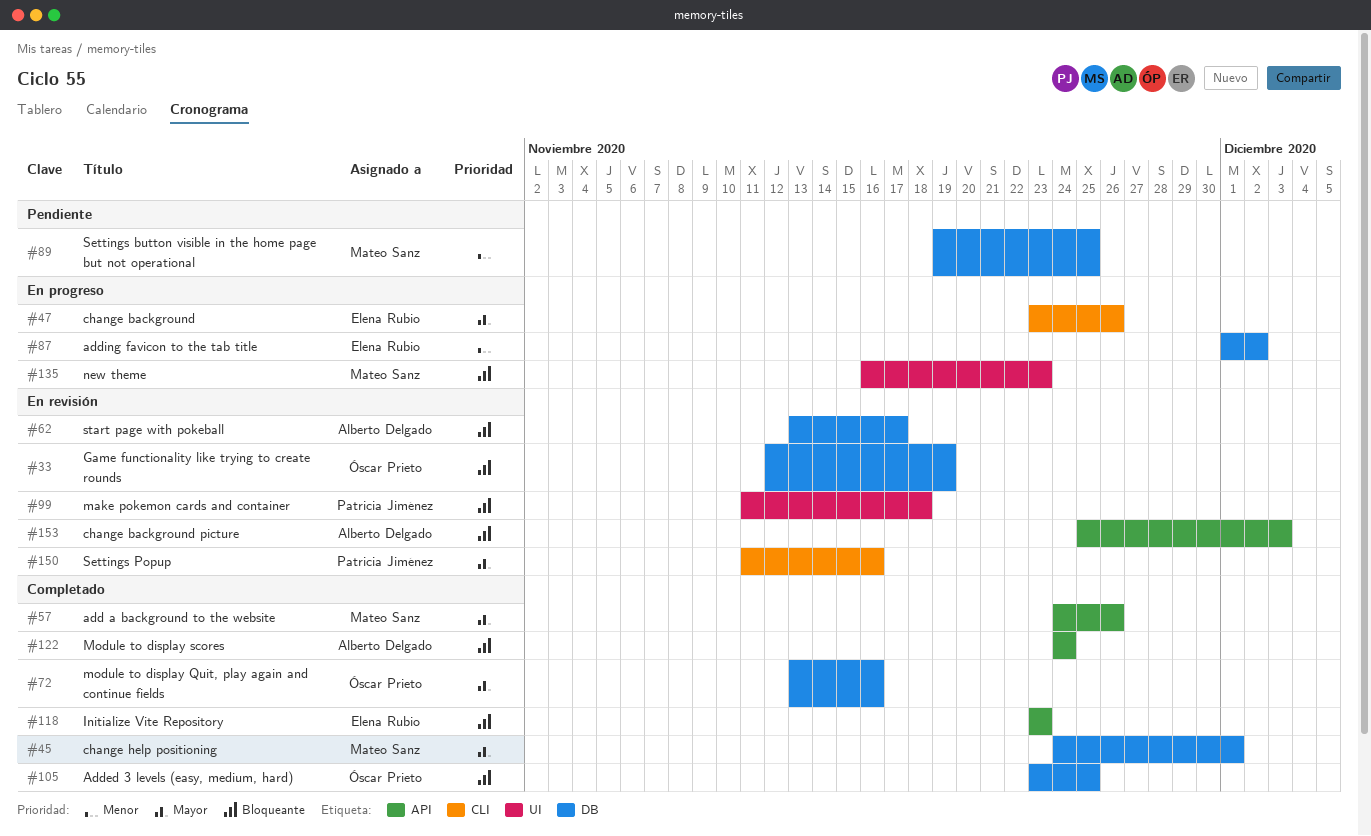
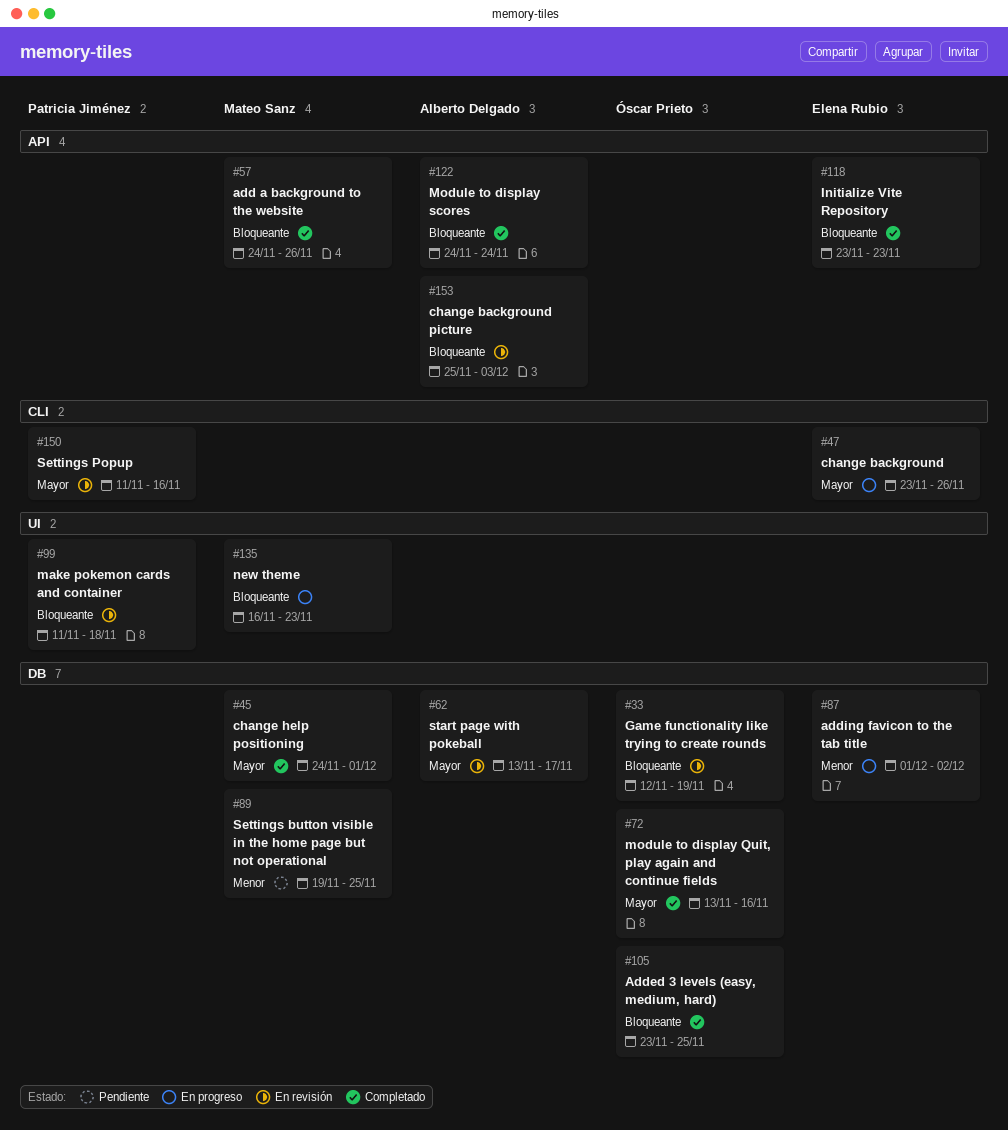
#57, priority: Mayor -> Bloqueante
#62, priority: Bloqueante -> Mayor

